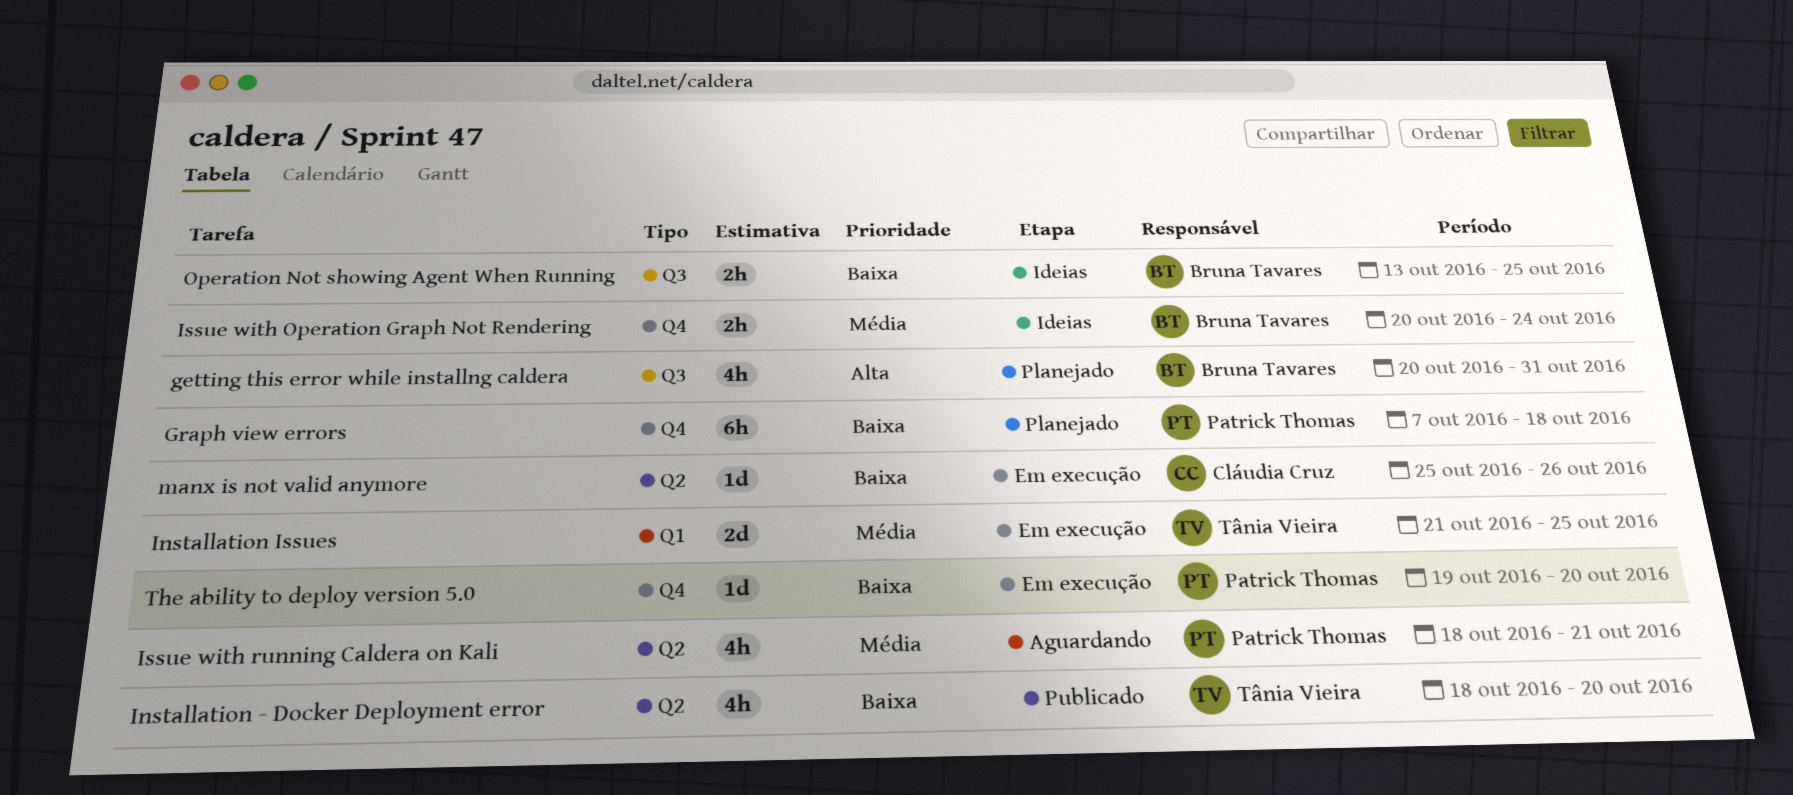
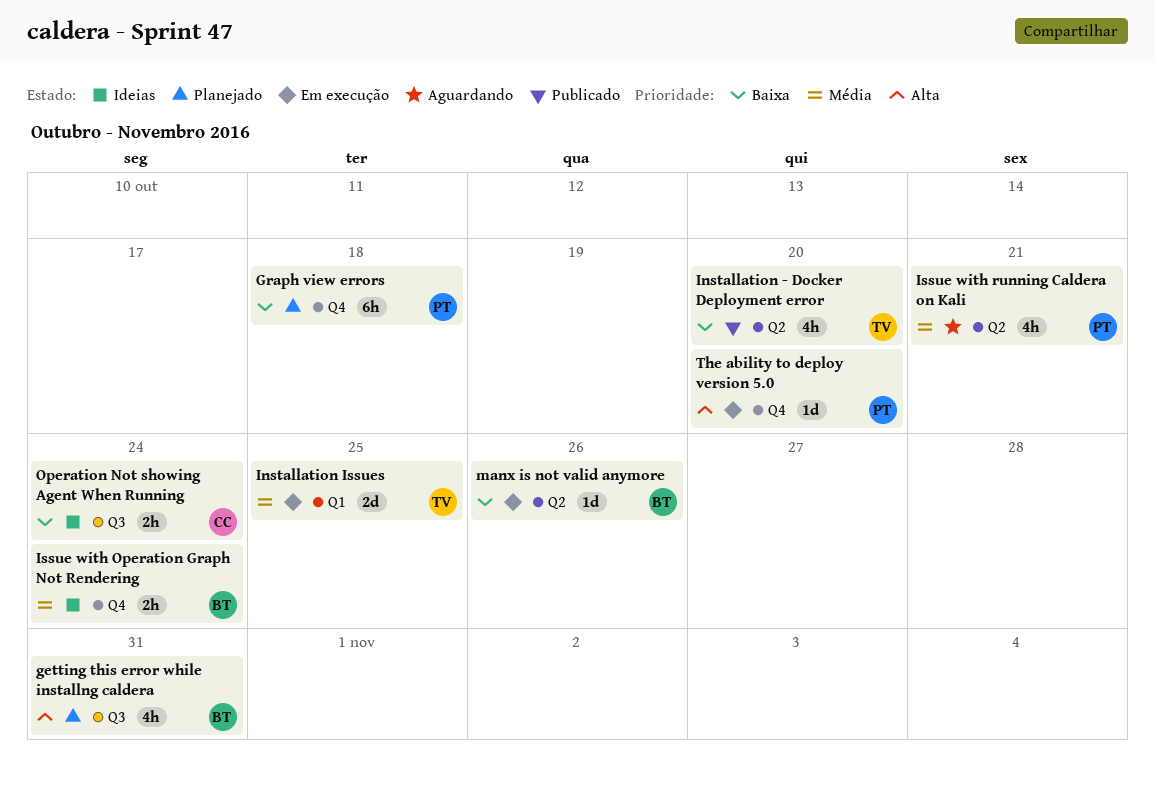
manx is not valid anymore, owner: Cláudia Cruz -> Bruna Tavares
Operation Not showing Agent When Running, owner: Bruna Tavares -> Cláudia Cruz
Operation Not showing Agent When Running, due: Oct 25 -> Oct 24
The ability to deploy version 5.0, priority: Baixa -> Alta

